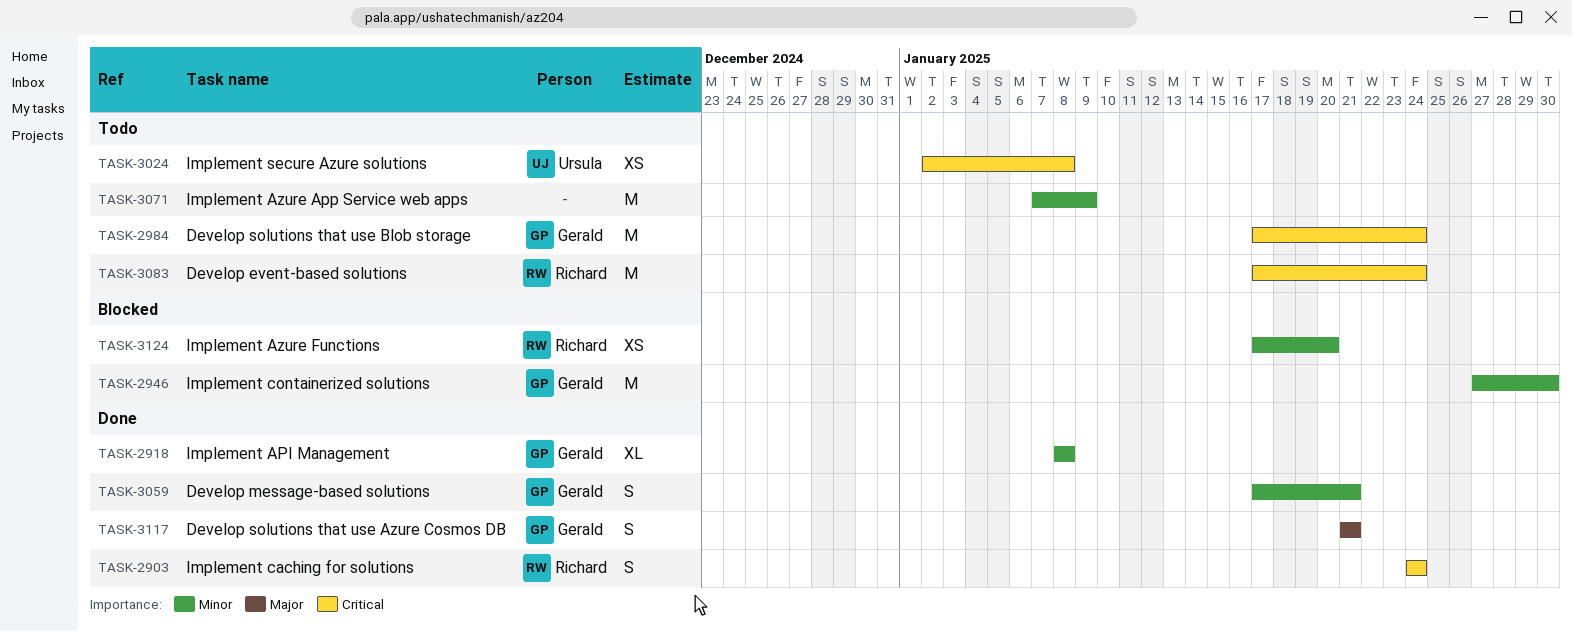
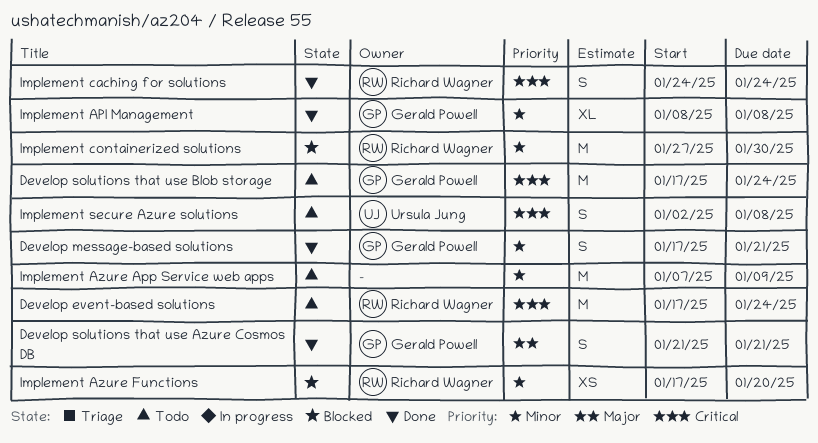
Implement containerized solutions, owner: Gerald Powell -> Richard Wagner
Implement secure Azure solutions, estimate: XS -> S

